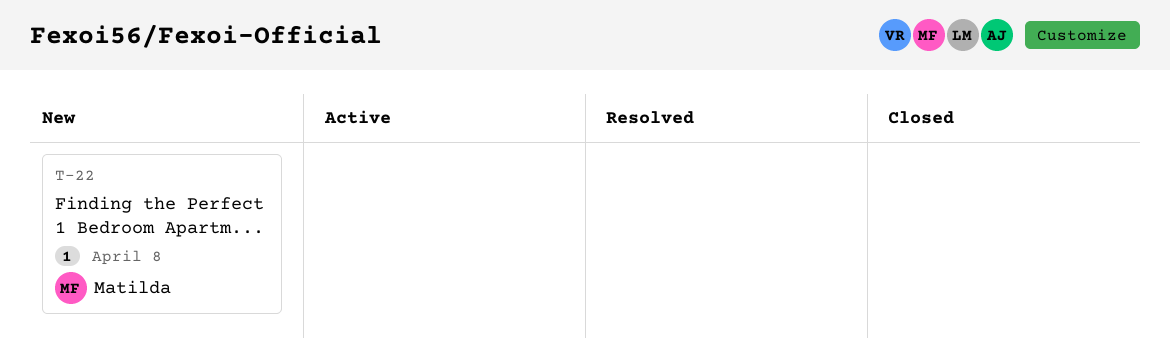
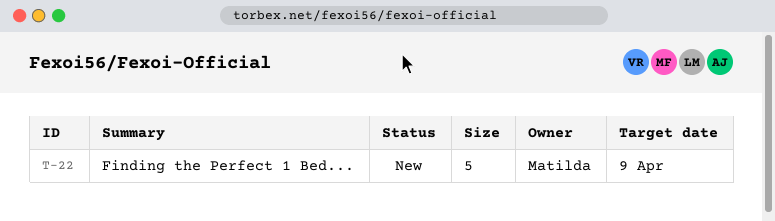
T-22, estimate: 1 -> 5
T-22, due: Apr 8 -> Apr 9

